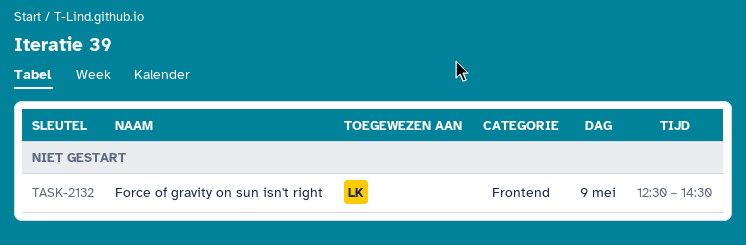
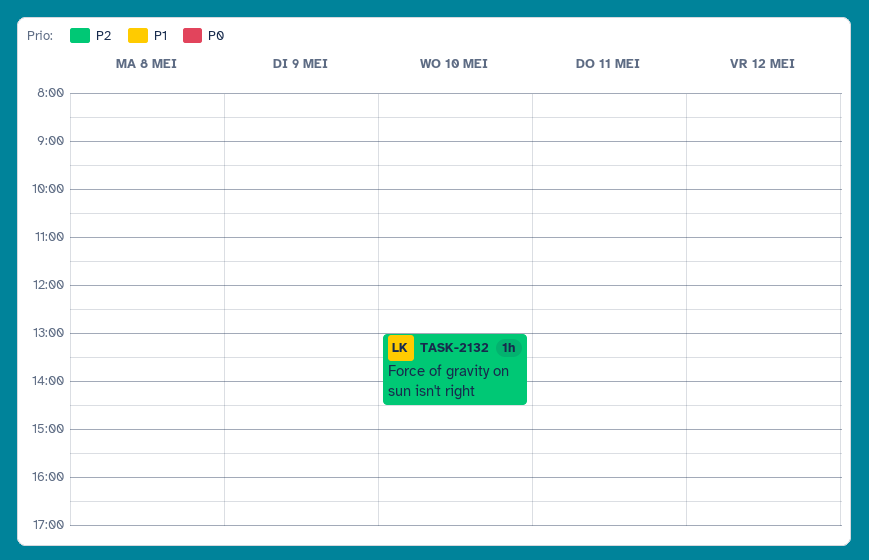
TASK-2132, day: May 9 -> May 10
TASK-2132, begins: 12:30 -> 13:00

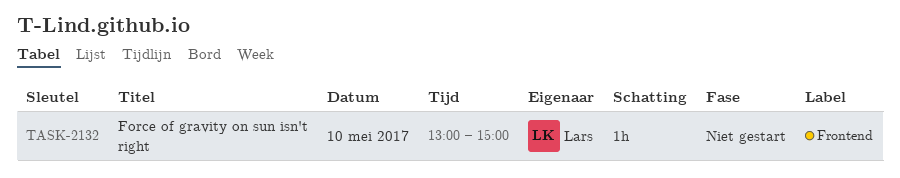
TASK-2132, ends: 14:30 -> 15:00

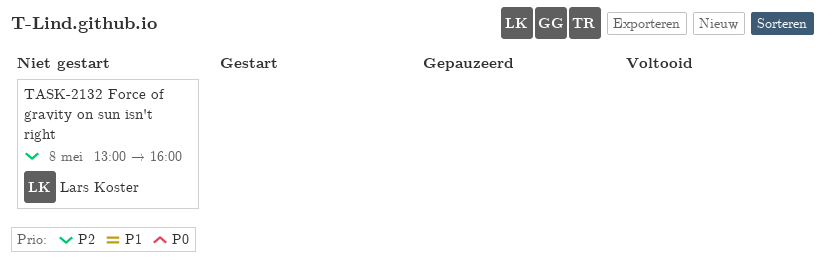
TASK-2132, day: May 10 -> May 8
TASK-2132, ends: 15:00 -> 16:00

